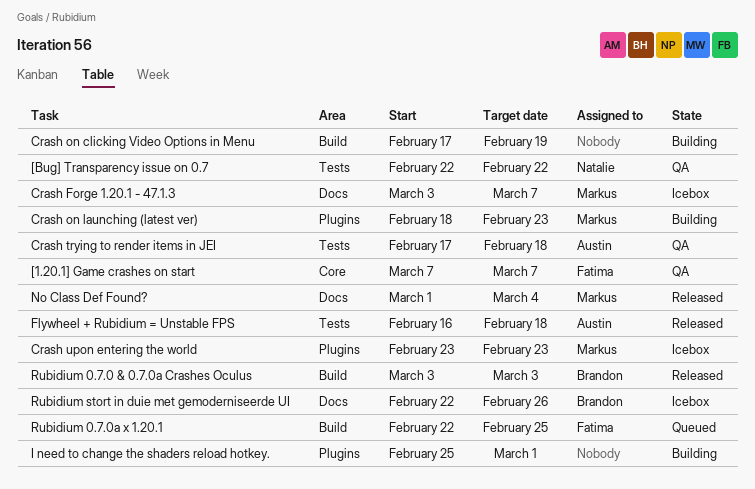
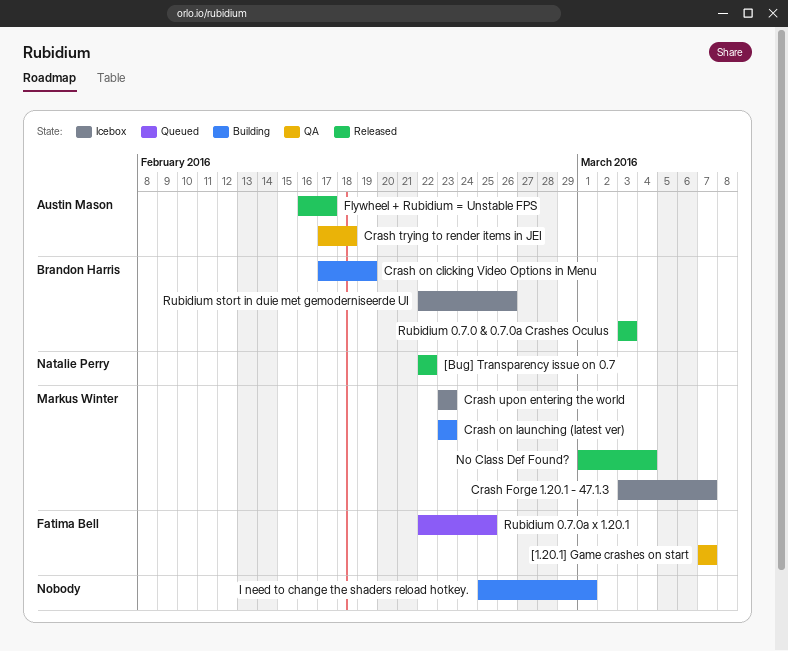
[Bug] Transparency issue on 0.7, status: QA -> Released
Crash on clicking Video Options in Menu, owner: none -> Brandon Harris
Crash on launching (latest ver), start: Feb 18 -> Feb 23
Flywheel + Rubidium = Unstable FPS, due: Feb 18 -> Feb 17

